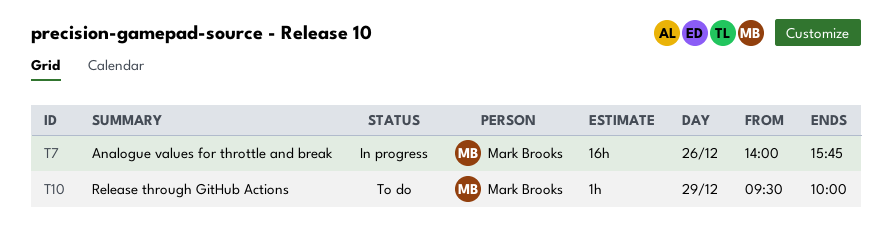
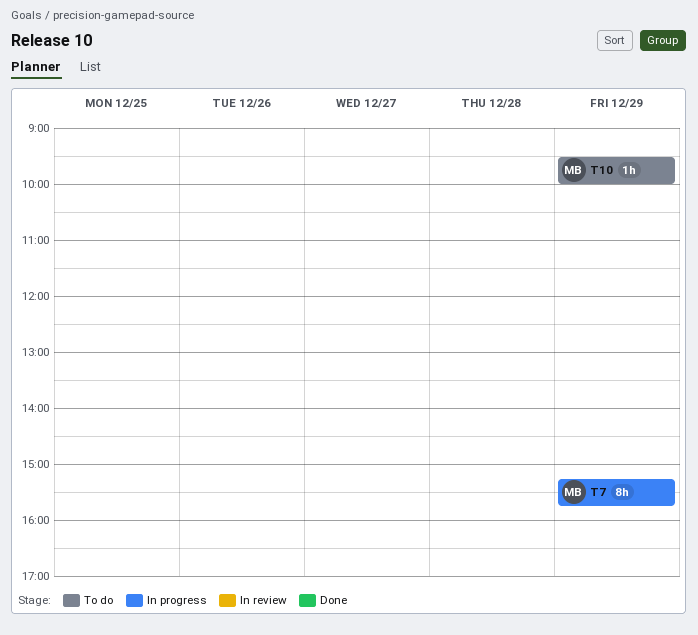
T7, estimate: 16h -> 8h
T7, day: Dec 26 -> Dec 29
T7, begins: 14:00 -> 15:15

